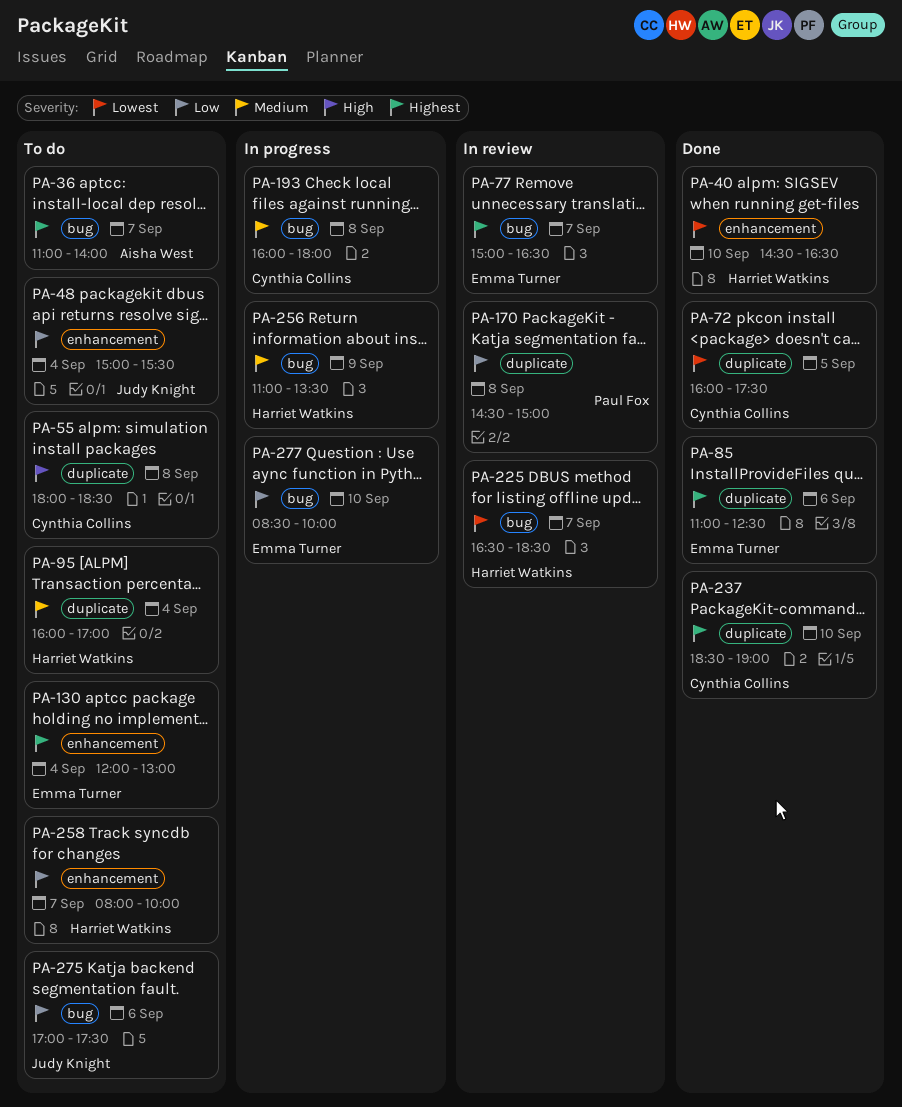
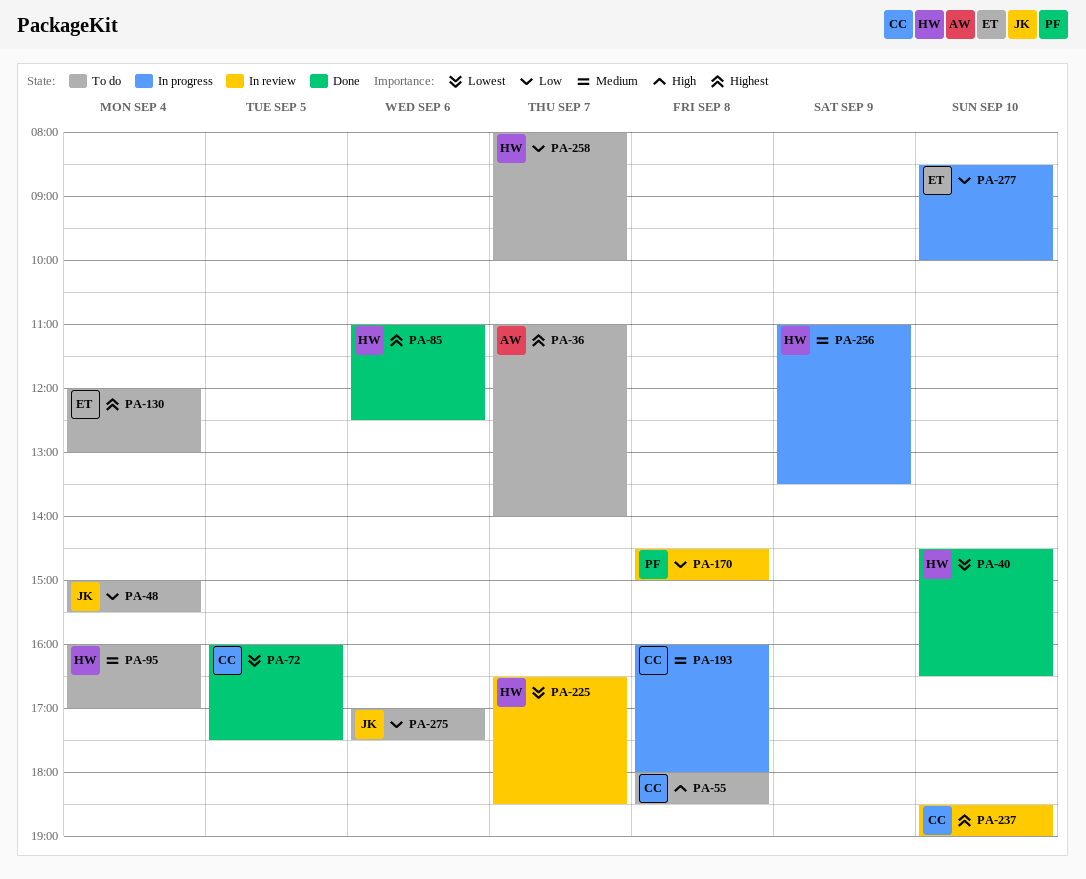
PA-77: present -> none
PA-85, owner: Emma Turner -> Harriet Watkins
PA-237, status: Done -> In review

